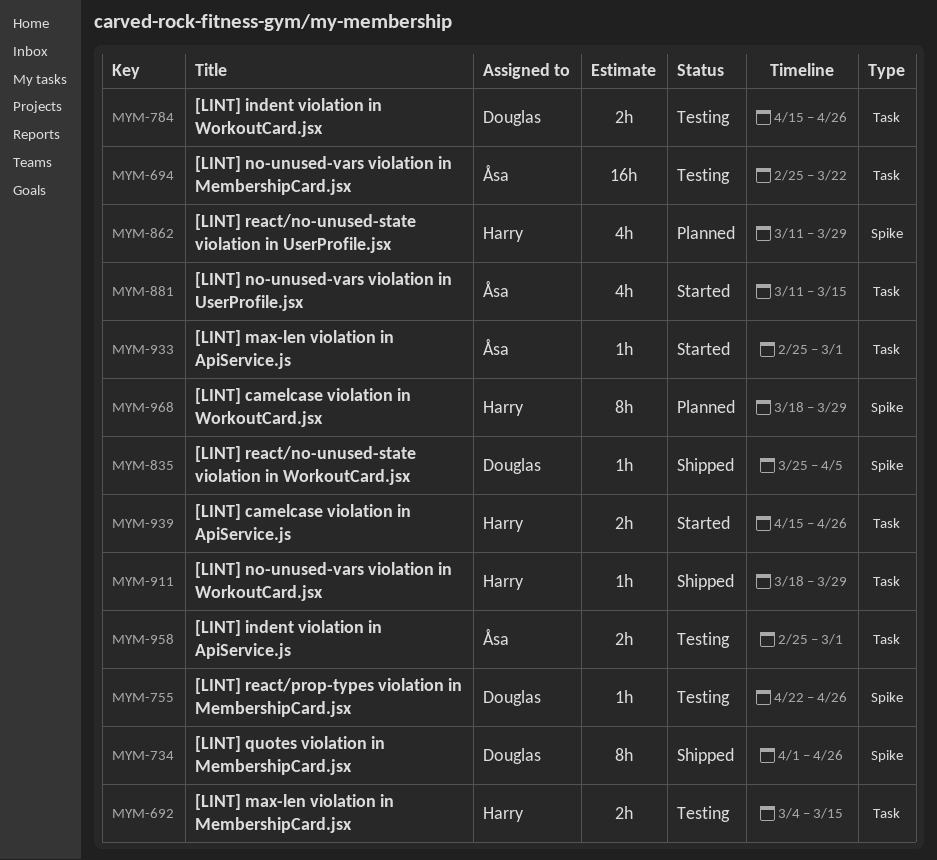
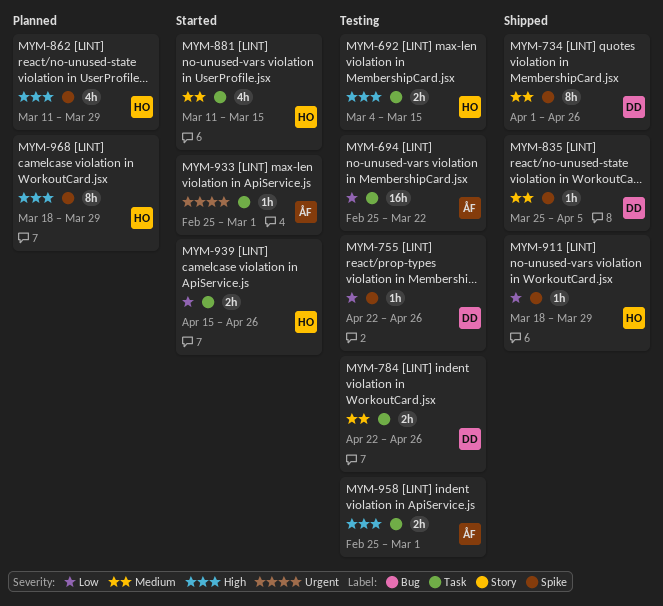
MYM-784, start: Apr 15 -> Apr 22
MYM-881, owner: Åsa -> Harry
MYM-911, label: Task -> Spike

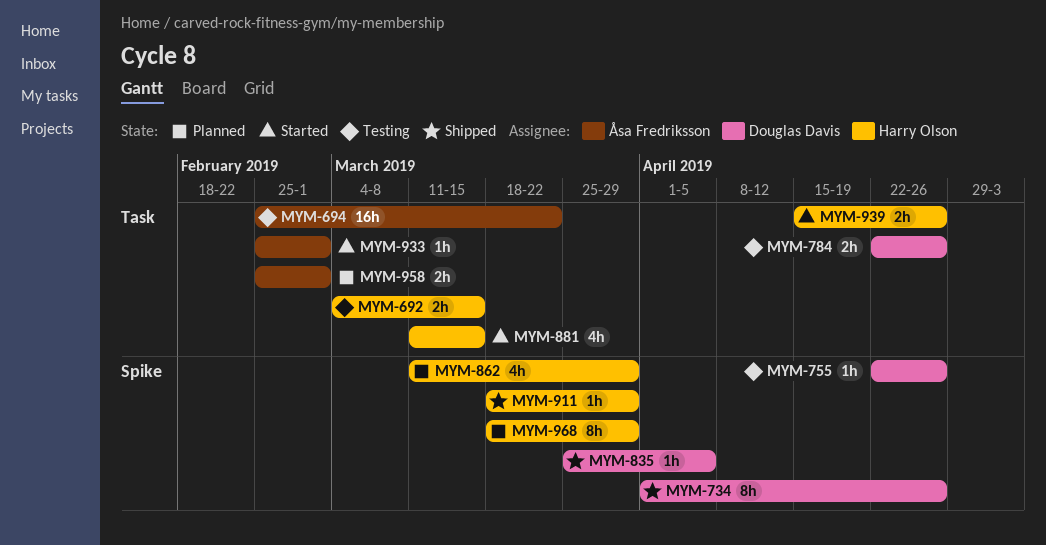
MYM-958, status: Testing -> Planned

